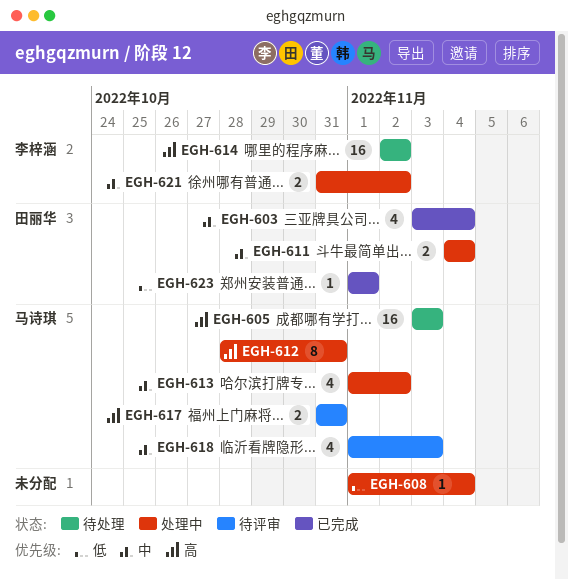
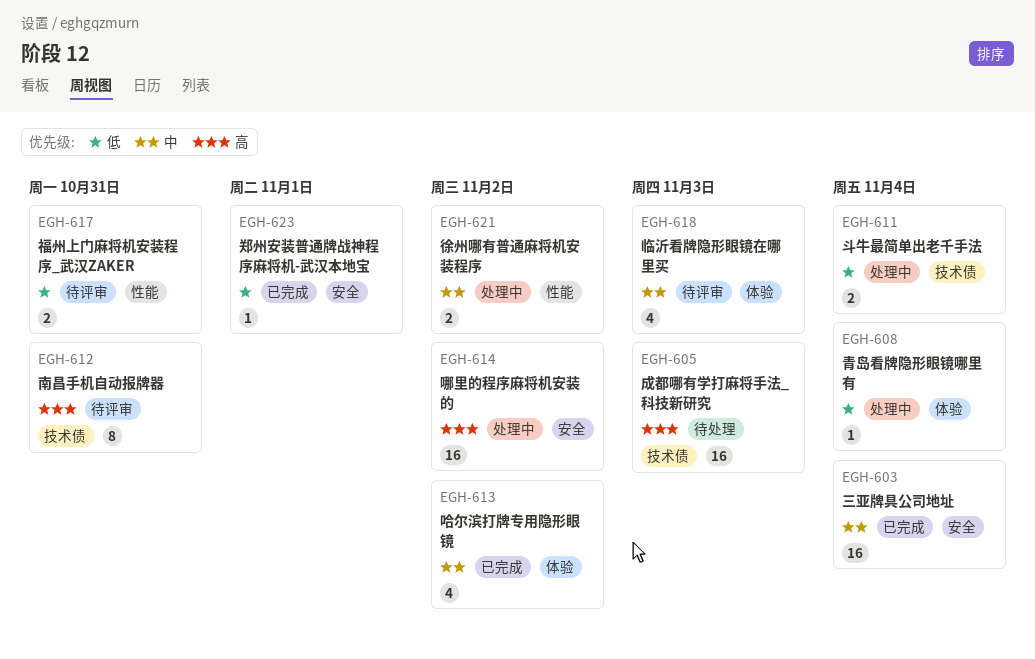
EGH-603, estimate: 4 -> 16
EGH-611, priority: 中 -> 低
EGH-612, status: 处理中 -> 待评审
EGH-613, status: 处理中 -> 已完成
EGH-614, status: 待处理 -> 处理中
EGH-617, priority: 高 -> 低

